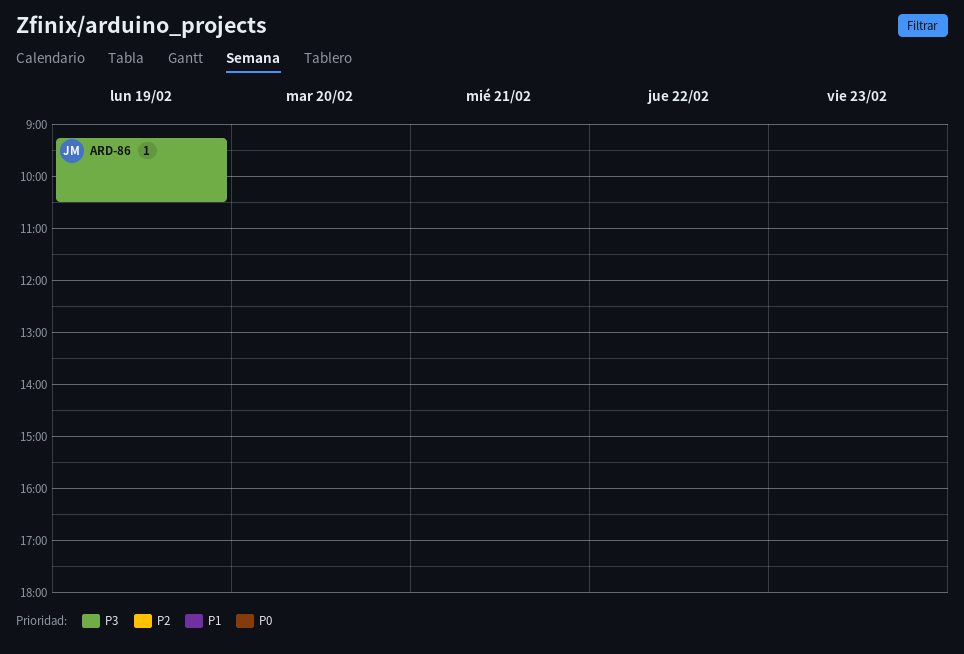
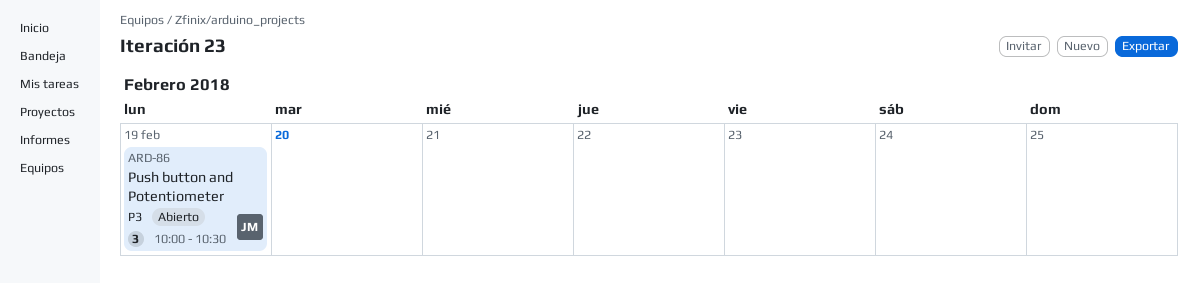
ARD-86, estimate: 1 -> 3
ARD-86, begins: 09:15 -> 10:00

